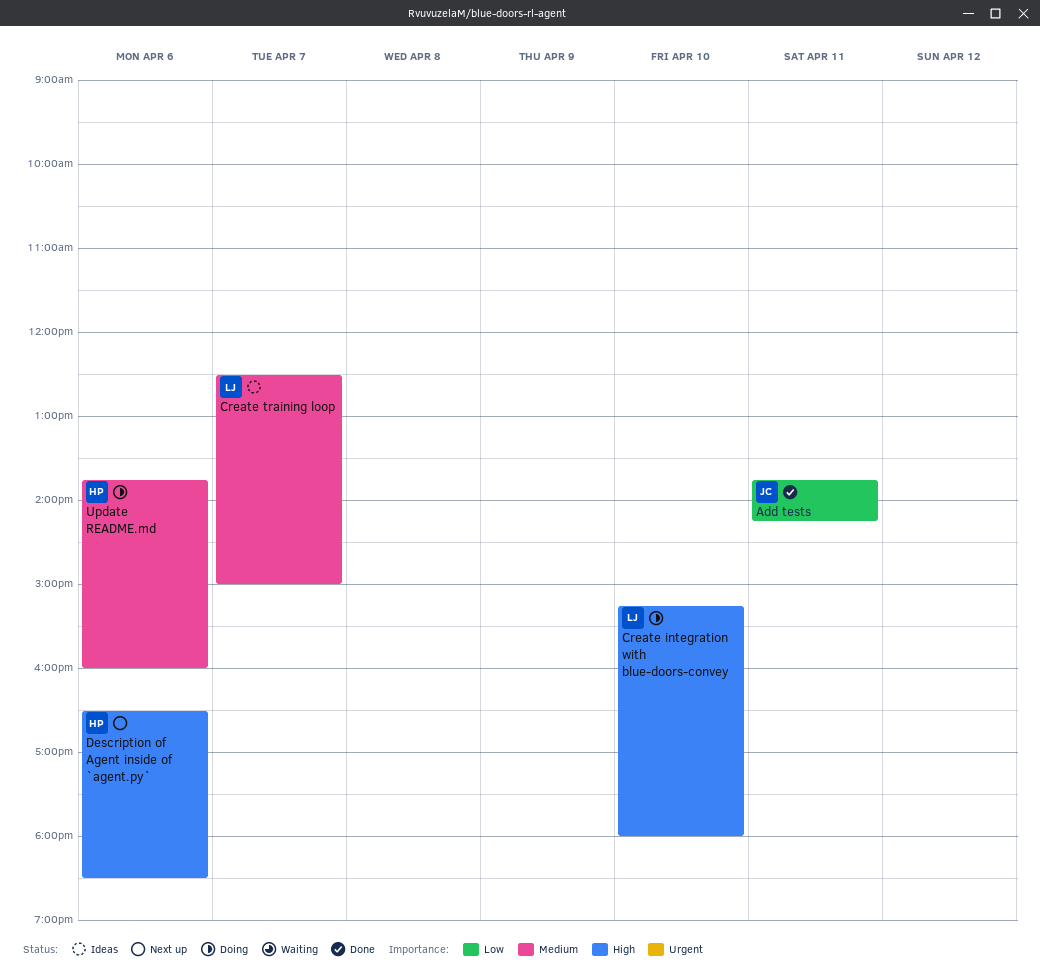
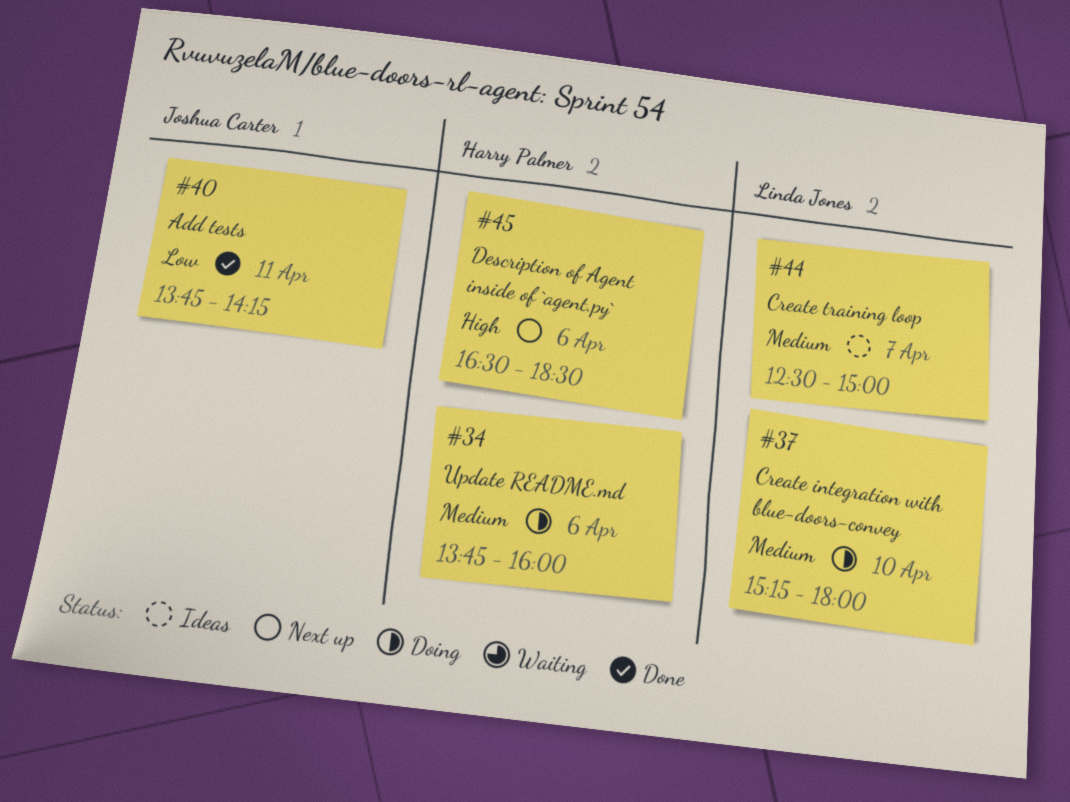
Create integration with blue-doors-convey, priority: High -> Medium

